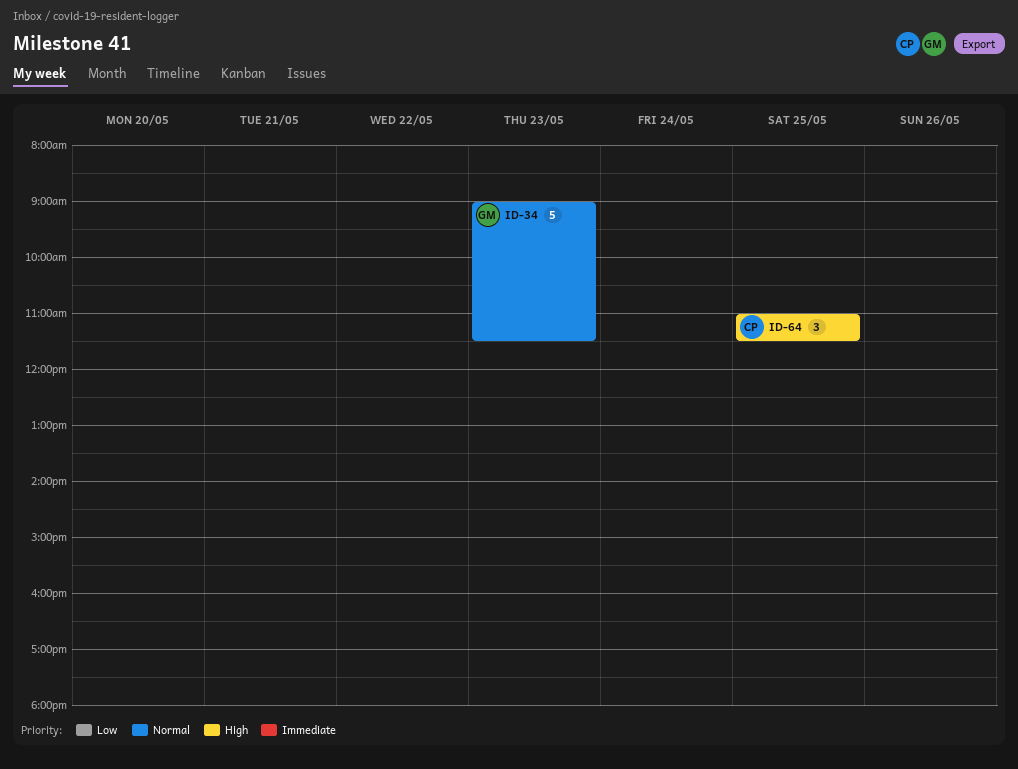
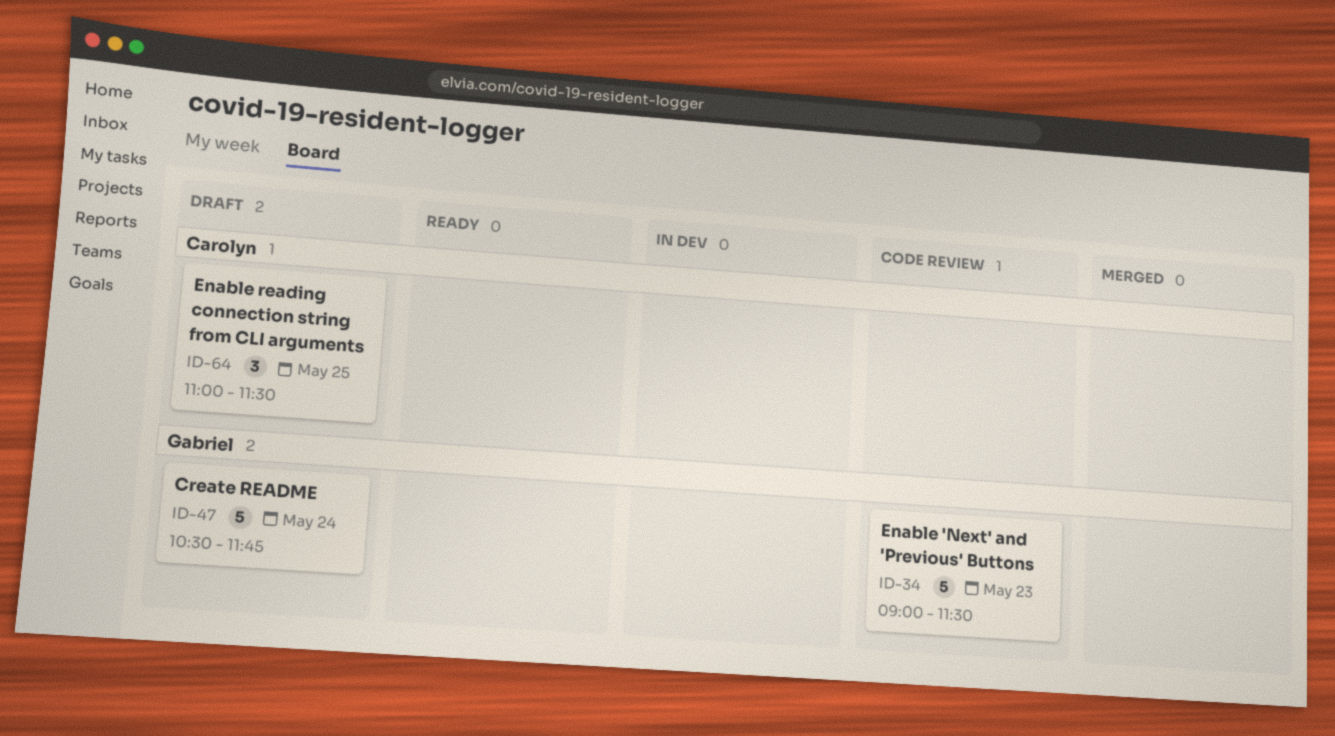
ID-47: none -> present

